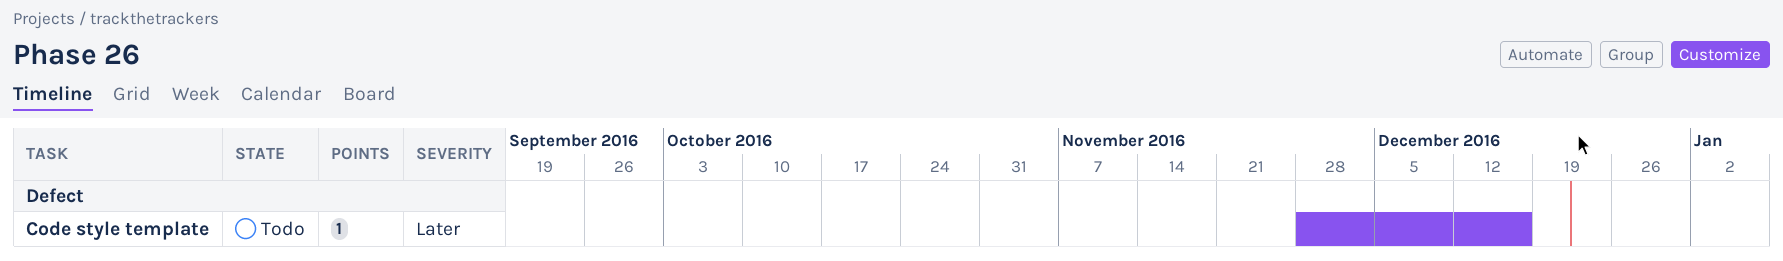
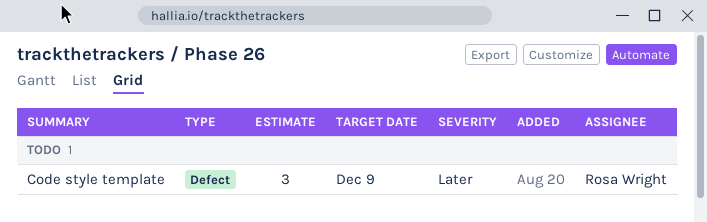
Code style template, estimate: 1 -> 3
Code style template, due: Dec 16 -> Dec 9

